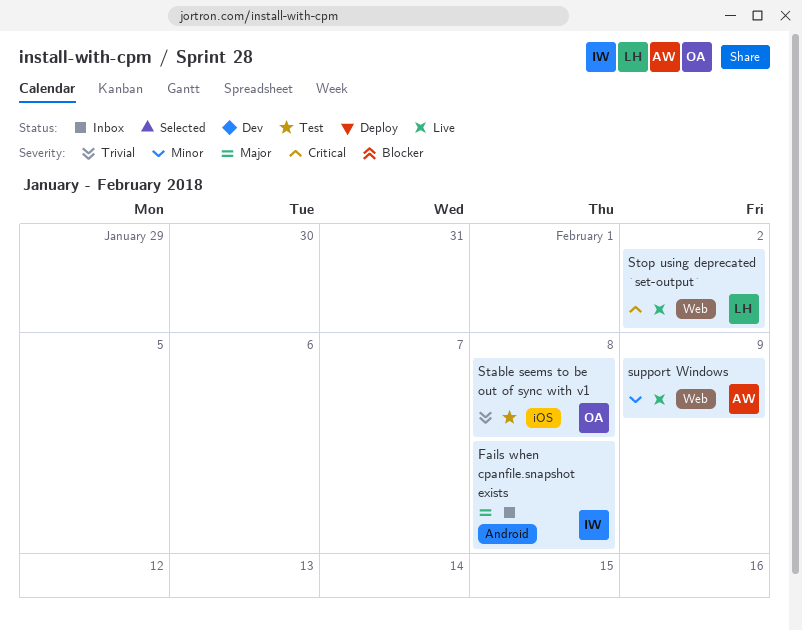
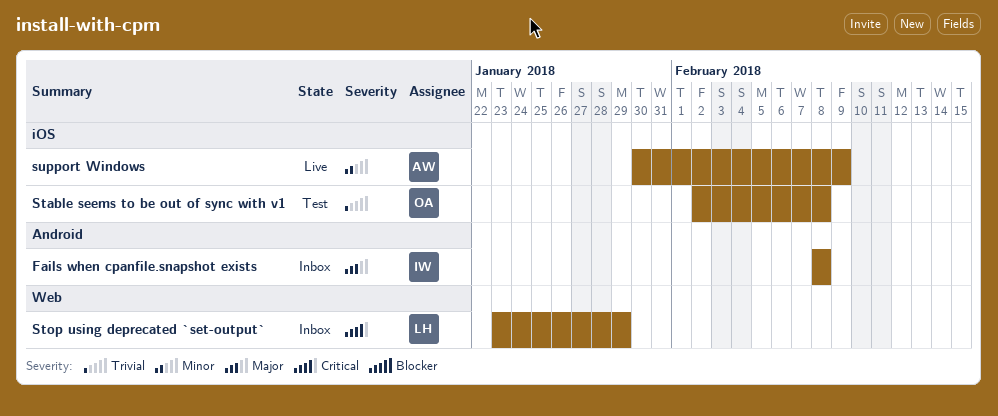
Stop using deprecated `set-output`, status: Live -> Inbox
Stop using deprecated `set-output`, due: Feb 2 -> Jan 29
support Windows, label: Web -> iOS

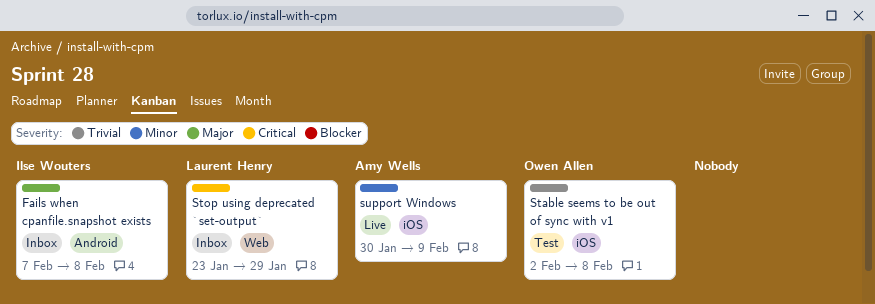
Fails when cpanfile.snapshot exists, start: Feb 8 -> Feb 7

